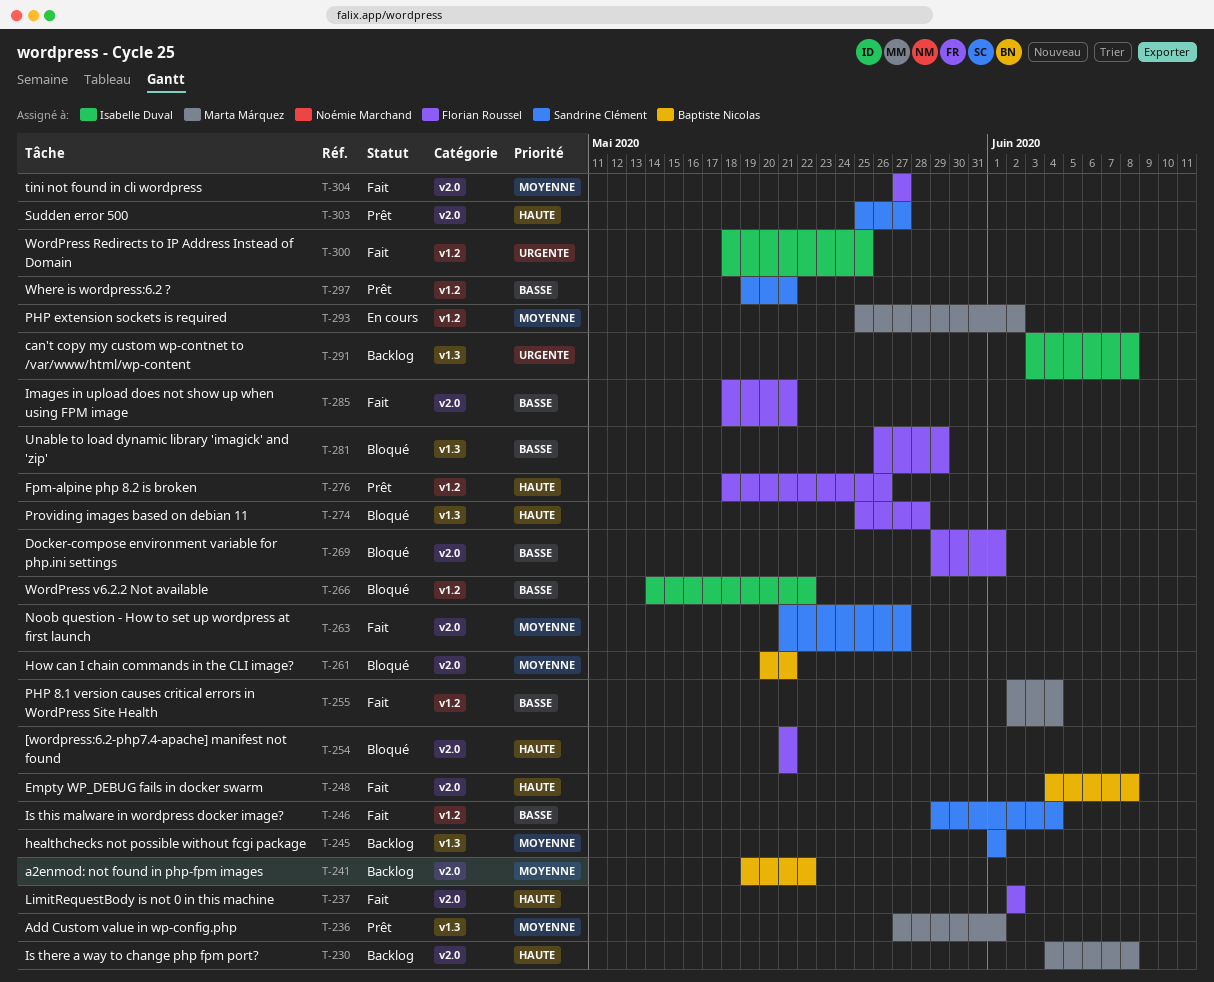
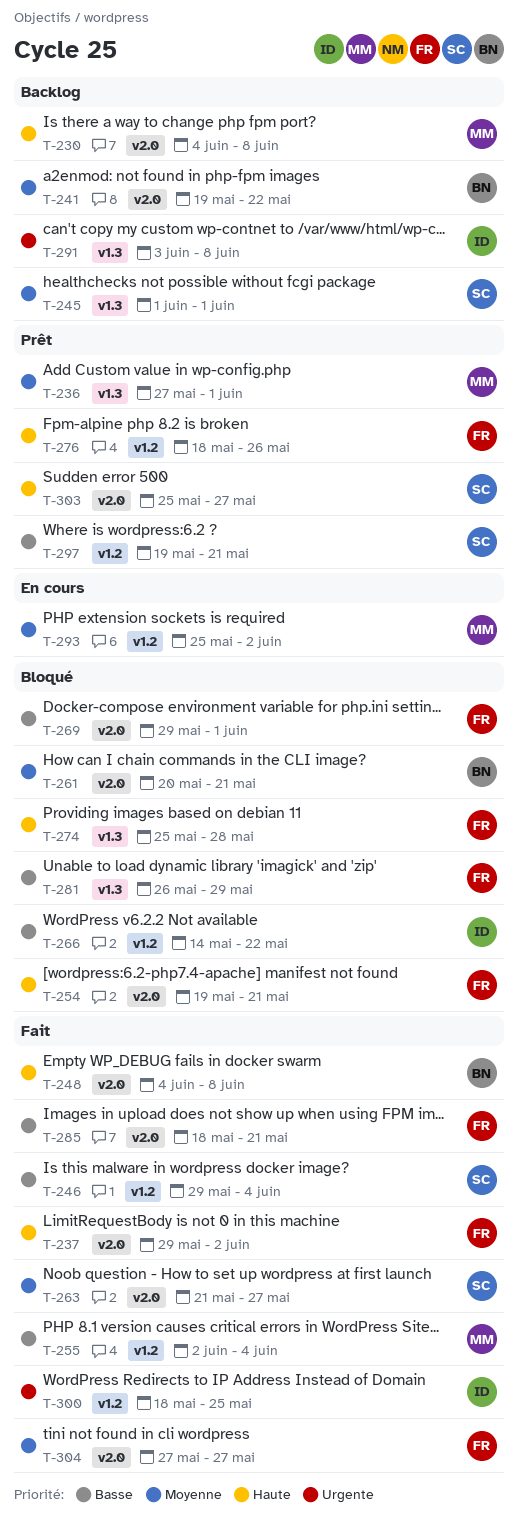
T-237, start: Jun 2 -> May 29
T-254, start: May 21 -> May 19

